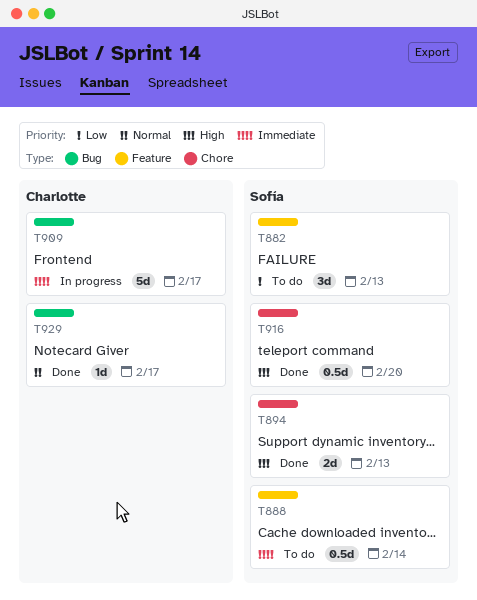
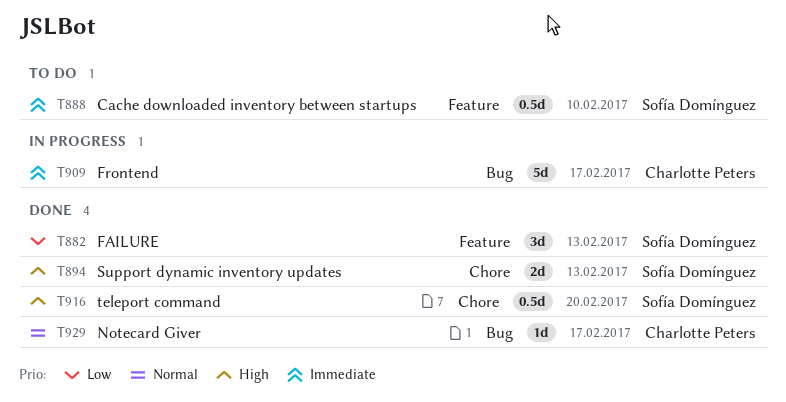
T882, status: To do -> Done
T888, due: Feb 14 -> Feb 10

